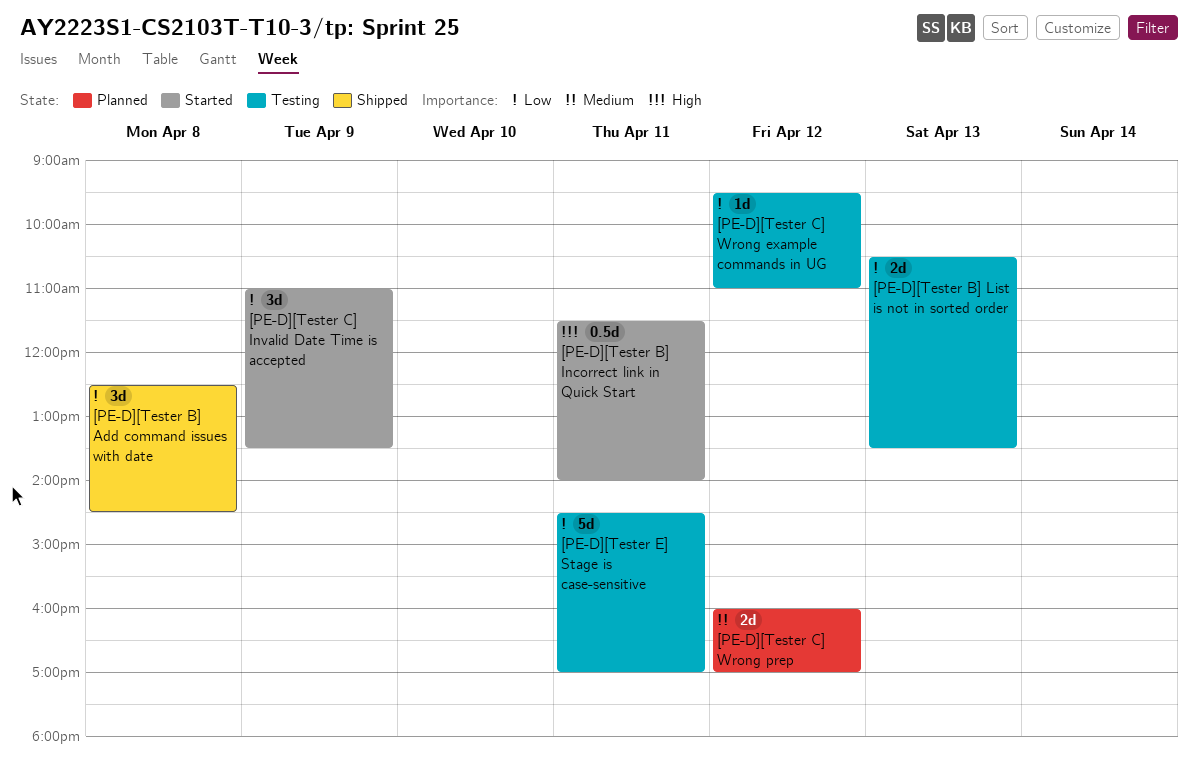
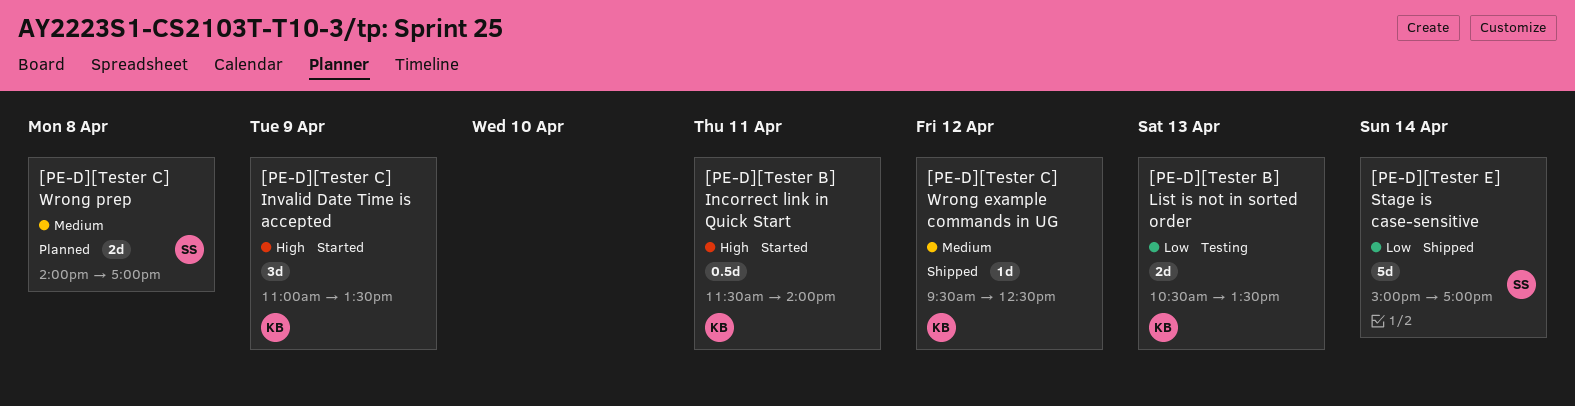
[PE-D][Tester B] Add command issues with date: present -> none
[PE-D][Tester C] Invalid Date Time is accepted, priority: Low -> High
[PE-D][Tester C] Wrong example commands in UG, status: Testing -> Shipped
[PE-D][Tester C] Wrong example commands in UG, priority: Low -> Medium
[PE-D][Tester C] Wrong example commands in UG, ends: 11:00 -> 12:30
[PE-D][Tester C] Wrong prep, day: Apr 12 -> Apr 8
[PE-D][Tester C] Wrong prep, begins: 16:00 -> 14:00
[PE-D][Tester E] Stage is case-sensitive, status: Testing -> Shipped
[PE-D][Tester E] Stage is case-sensitive, day: Apr 11 -> Apr 14
[PE-D][Tester E] Stage is case-sensitive, begins: 14:30 -> 15:00

